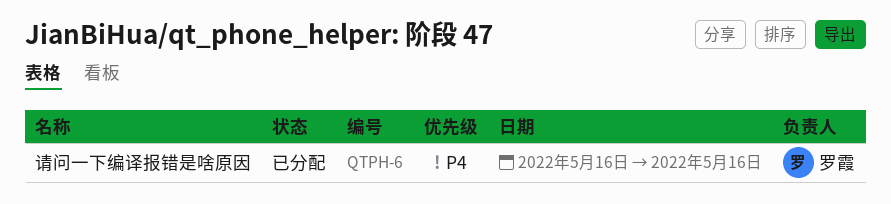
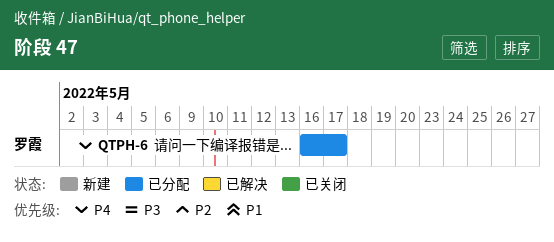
QTPH-6, due: May 16 -> May 17

